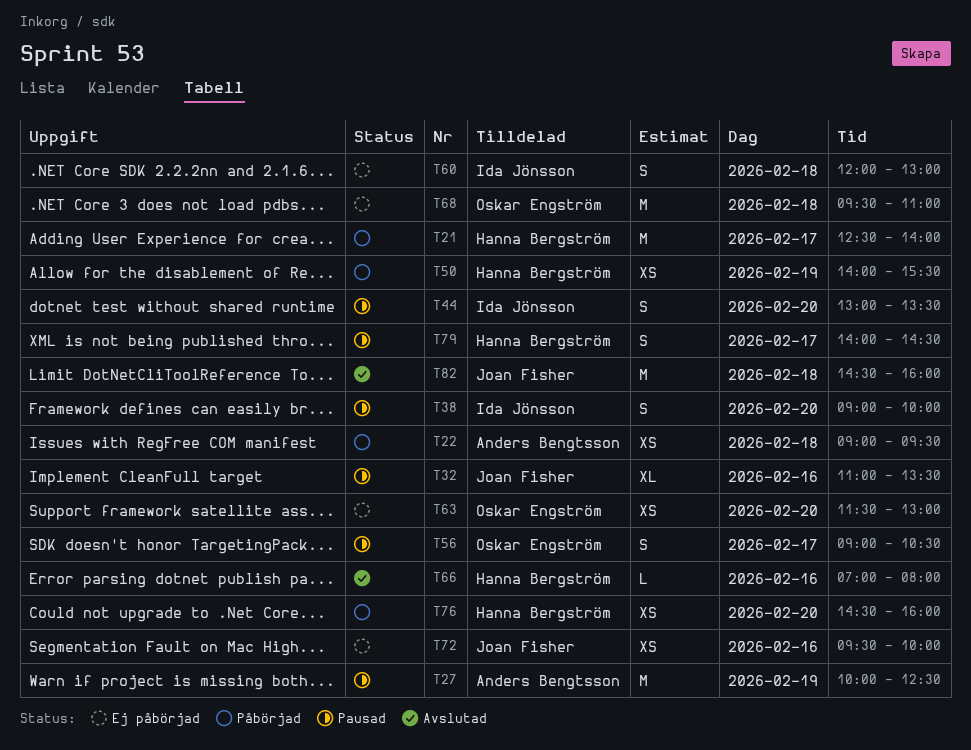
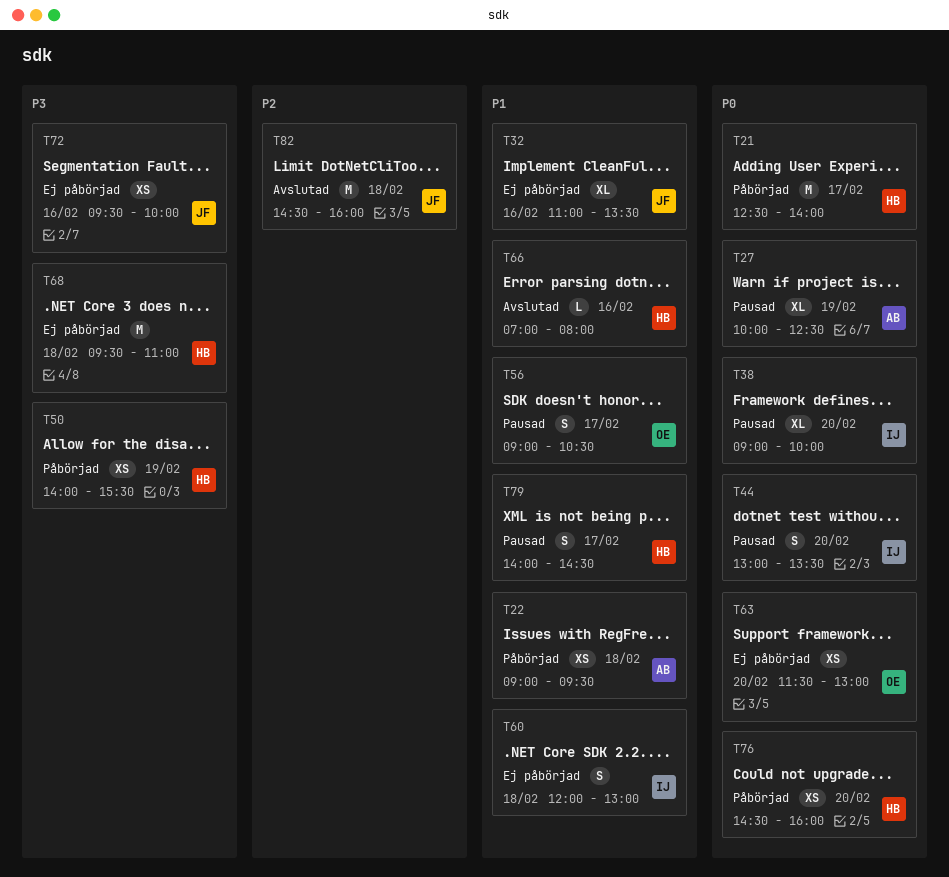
T27, estimate: M -> XL
T32, status: Pausad -> Ej påbörjad
T38, estimate: S -> XL
T68, owner: Oskar Engström -> Hanna Bergström

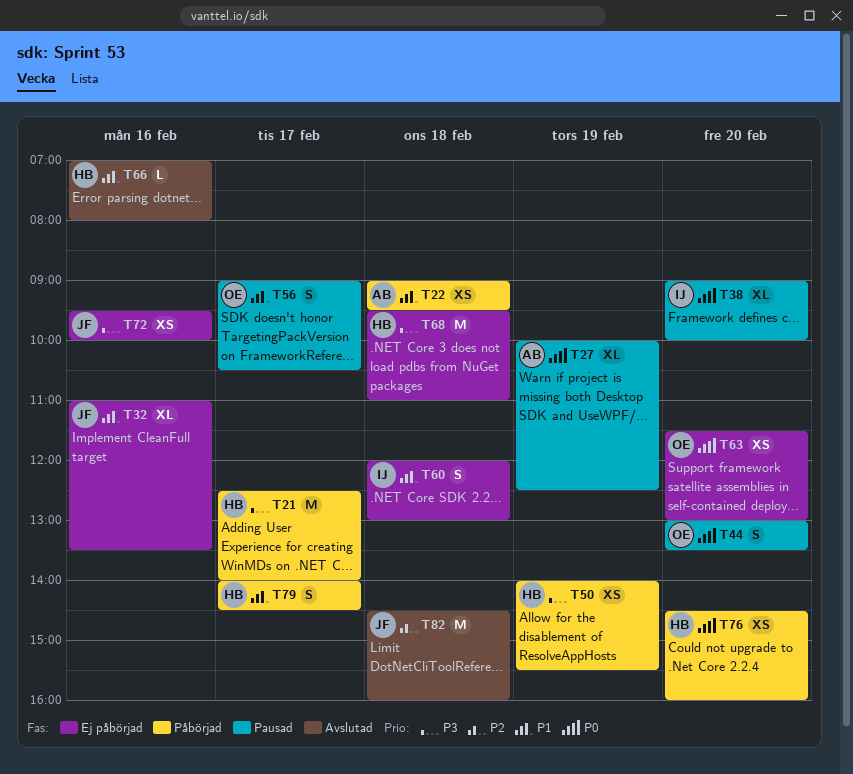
T21, priority: P0 -> P3
T44, owner: IJ -> OE
T79, status: Pausad -> Påbörjad

